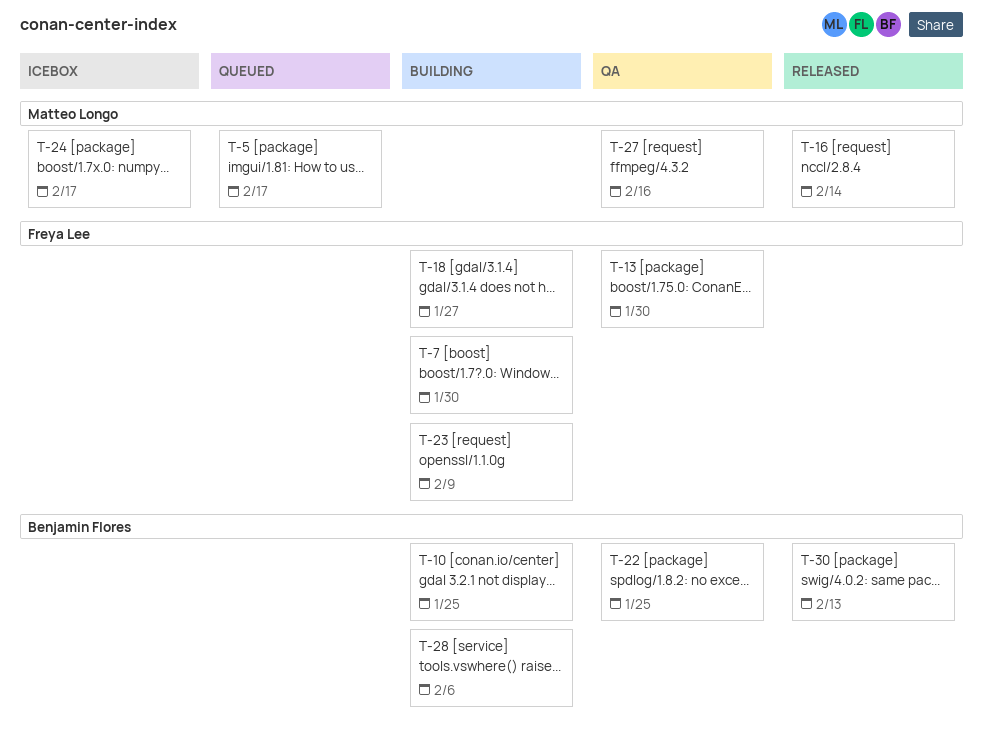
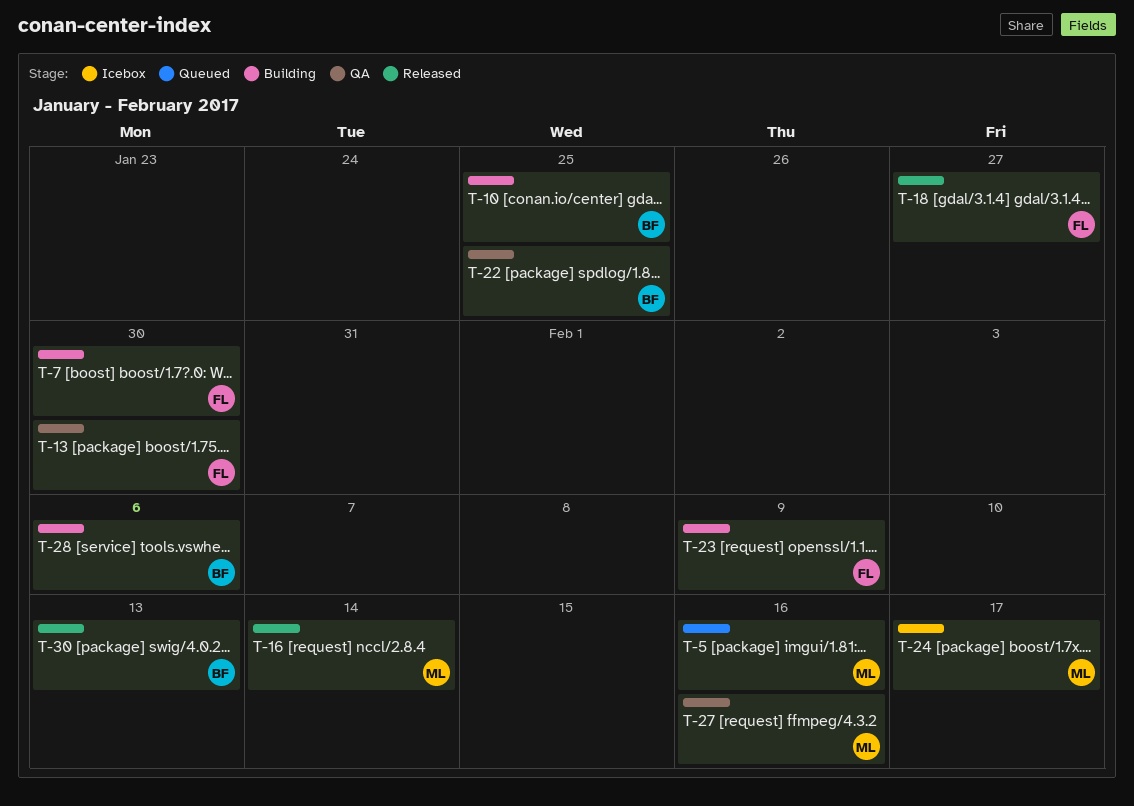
T-5, due: Feb 17 -> Feb 16
T-18, status: Building -> Released

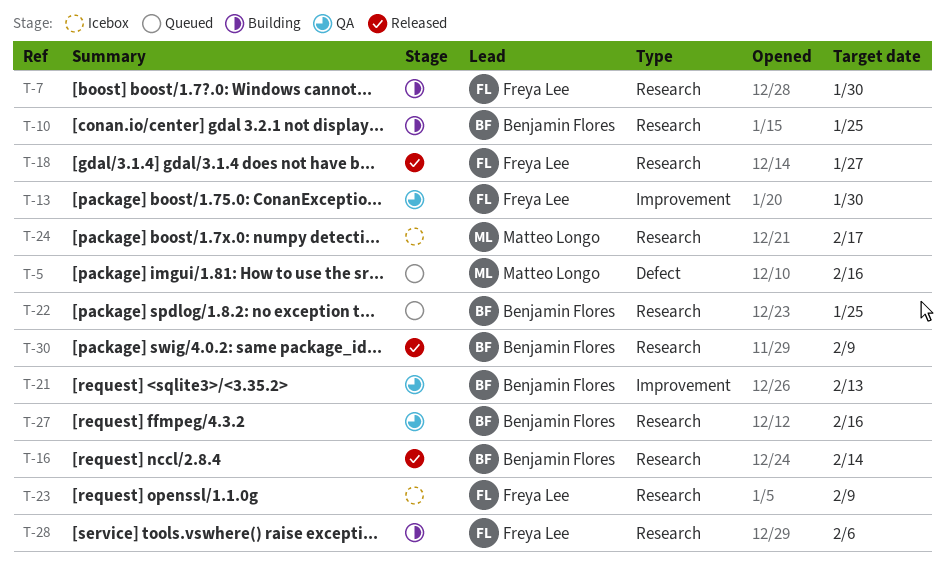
T-16, owner: Matteo Longo -> Benjamin Flores
T-21: none -> present
T-22, status: QA -> Queued
T-23, status: Building -> Icebox
T-27, owner: Matteo Longo -> Benjamin Flores
T-28, owner: Benjamin Flores -> Freya Lee
T-30, due: Feb 13 -> Feb 9

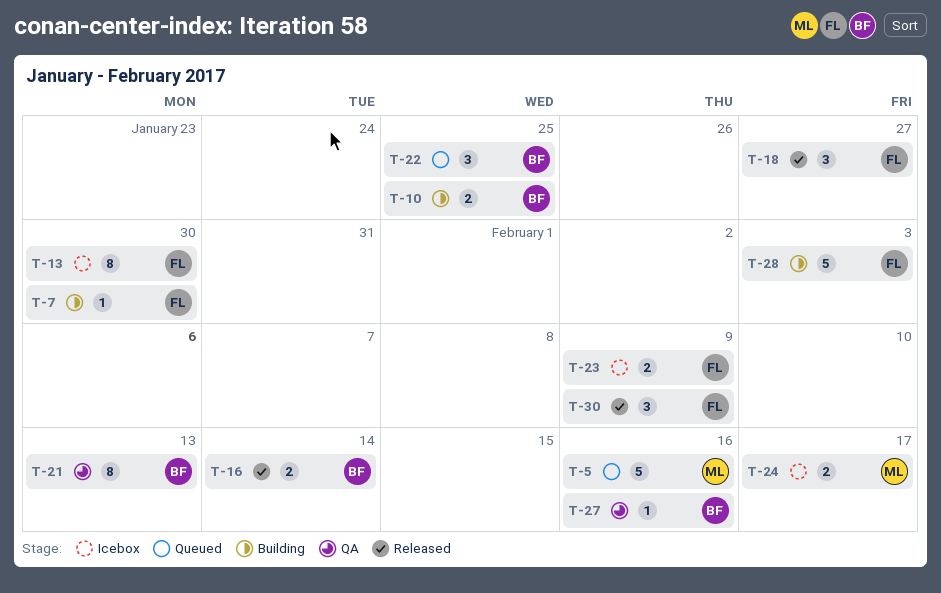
T-13, status: QA -> Icebox
T-28, due: Feb 6 -> Feb 3
T-30, owner: Benjamin Flores -> Freya Lee

